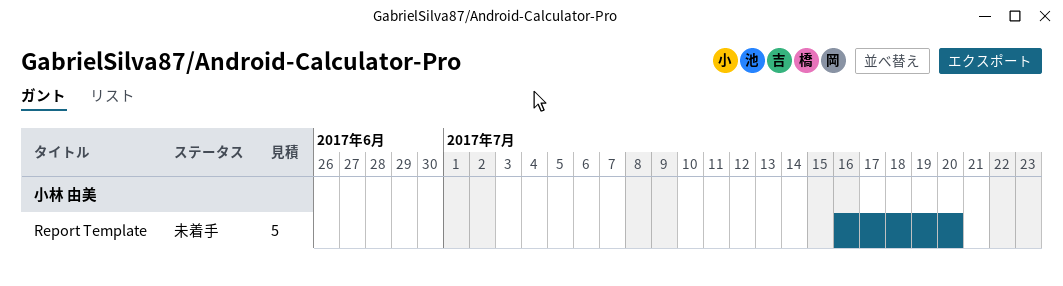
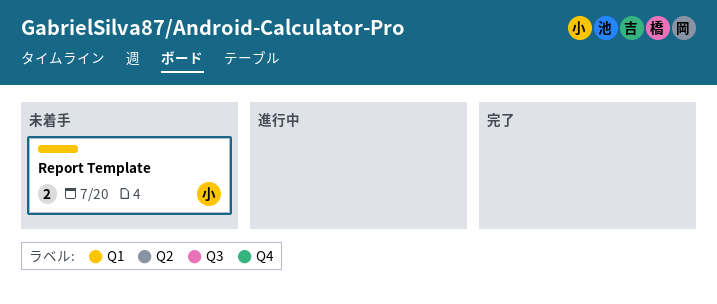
Report Template, estimate: 5 -> 2

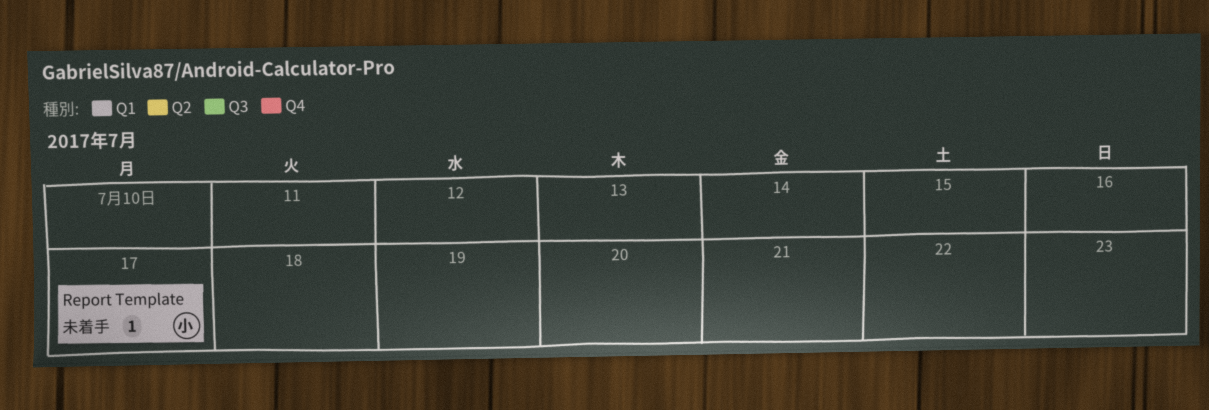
Report Template, estimate: 2 -> 1
Report Template, due: Jul 20 -> Jul 17

